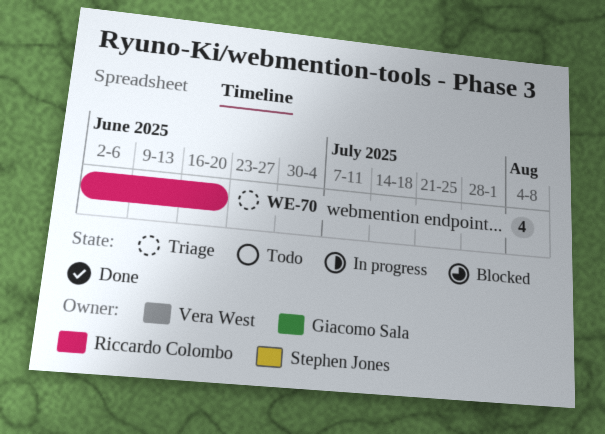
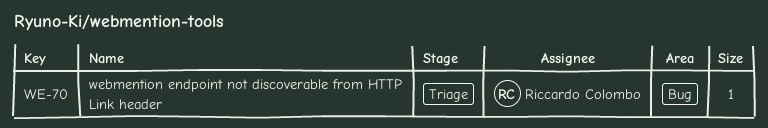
WE-70, estimate: 4 -> 1

